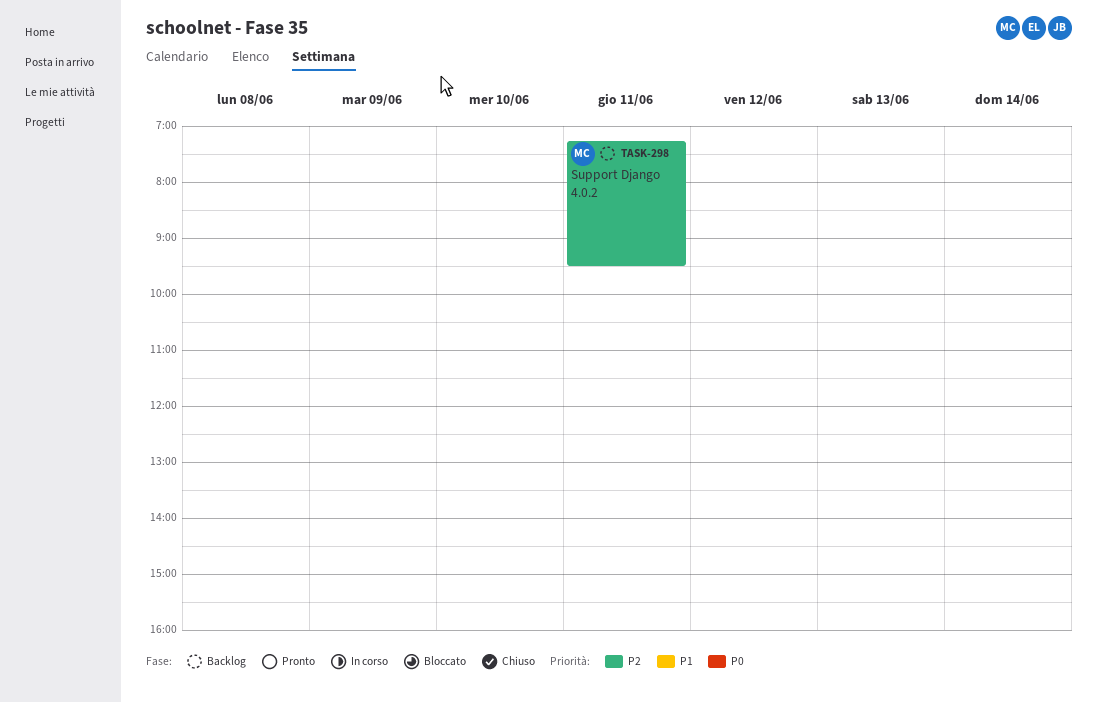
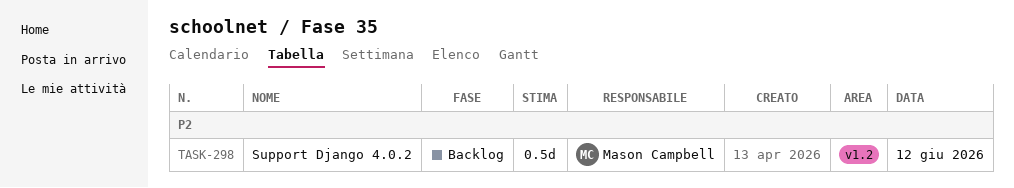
TASK-298, day: Jun 11 -> Jun 12

